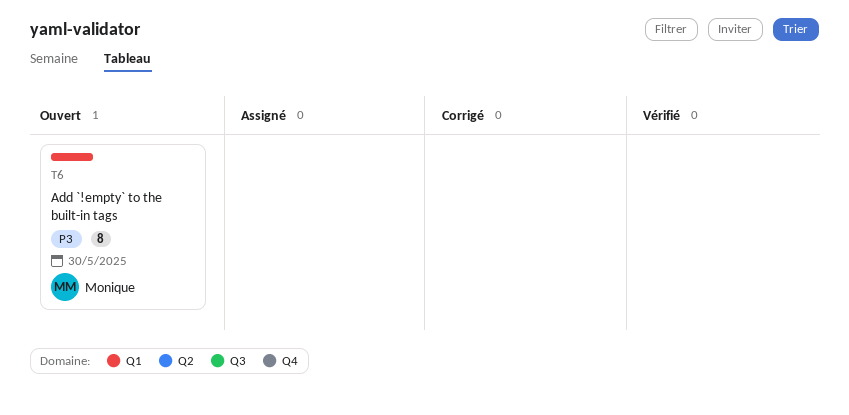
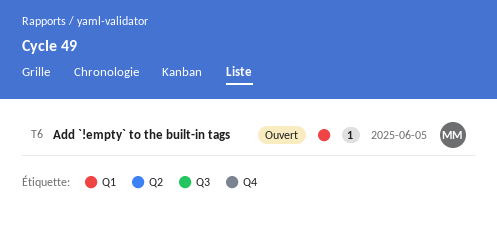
T6, estimate: 8 -> 1
T6, due: May 30 -> Jun 5

